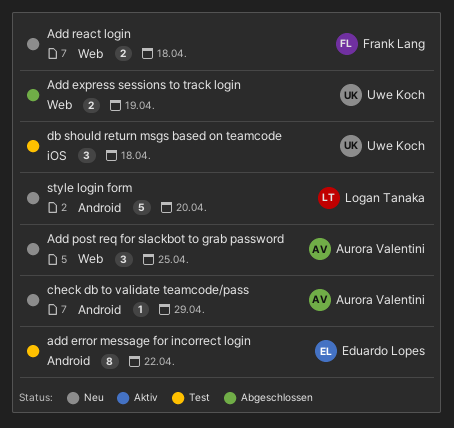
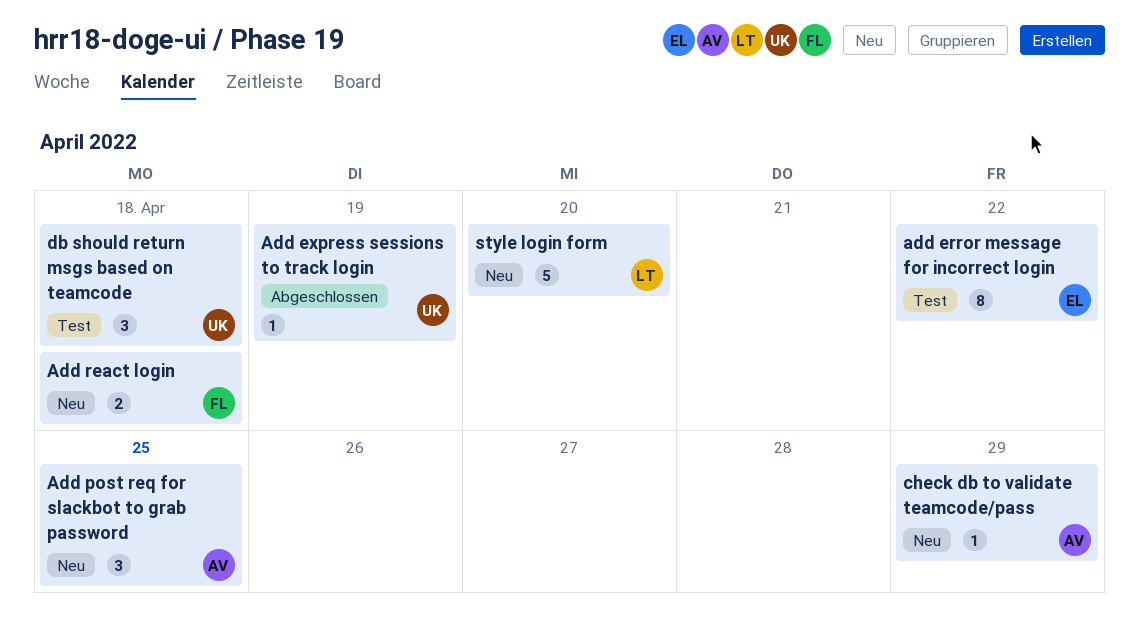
Add express sessions to track login, estimate: 2 -> 1

